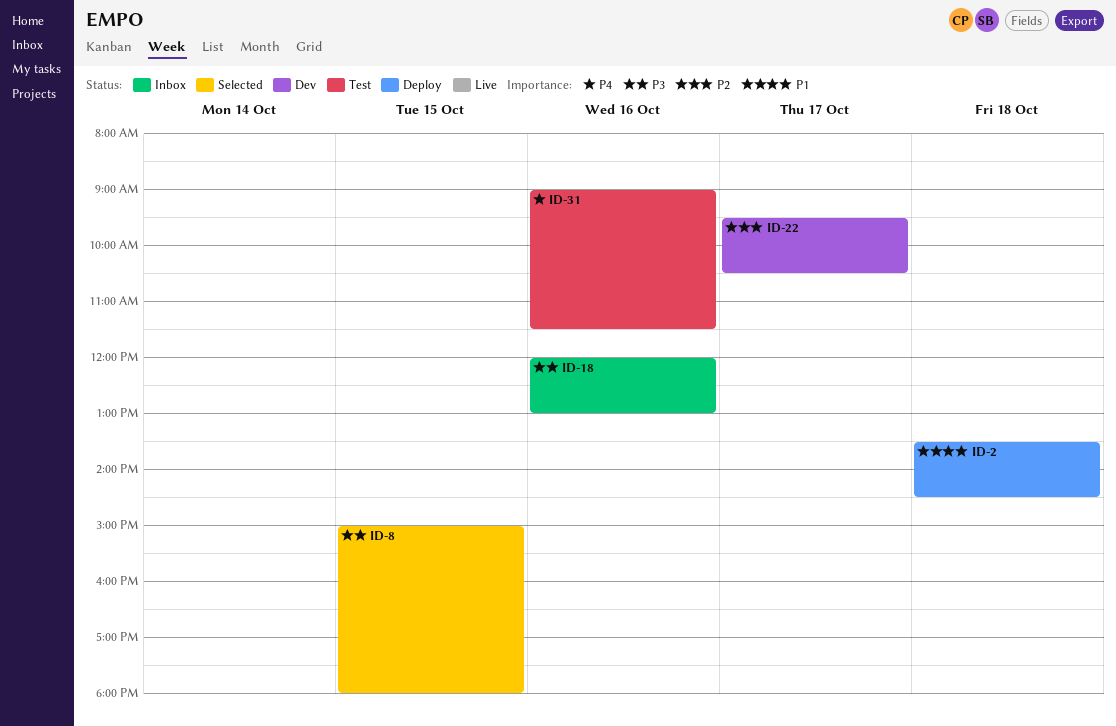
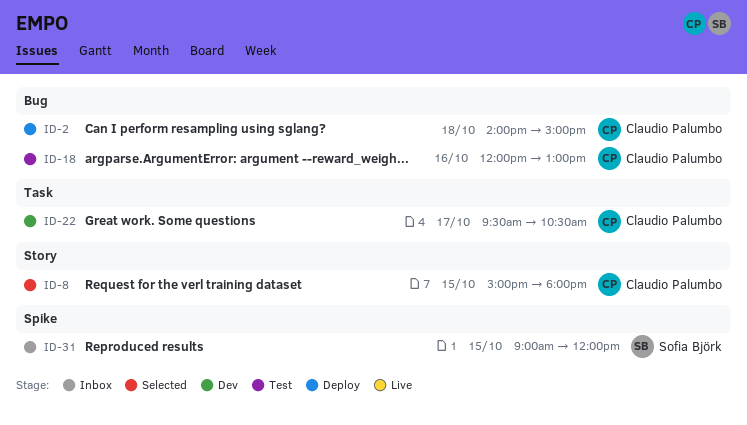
ID-2, begins: 13:30 -> 14:00
ID-2, ends: 14:30 -> 15:00
ID-18, status: Inbox -> Test
ID-31, status: Test -> Inbox
ID-31, day: Oct 16 -> Oct 15
ID-31, ends: 11:30 -> 12:00

